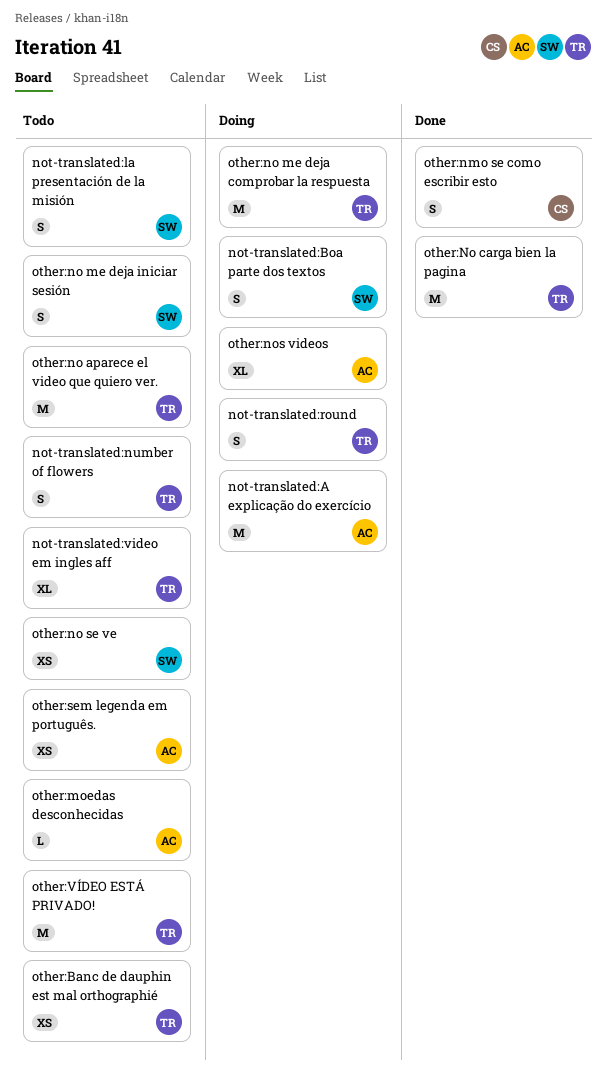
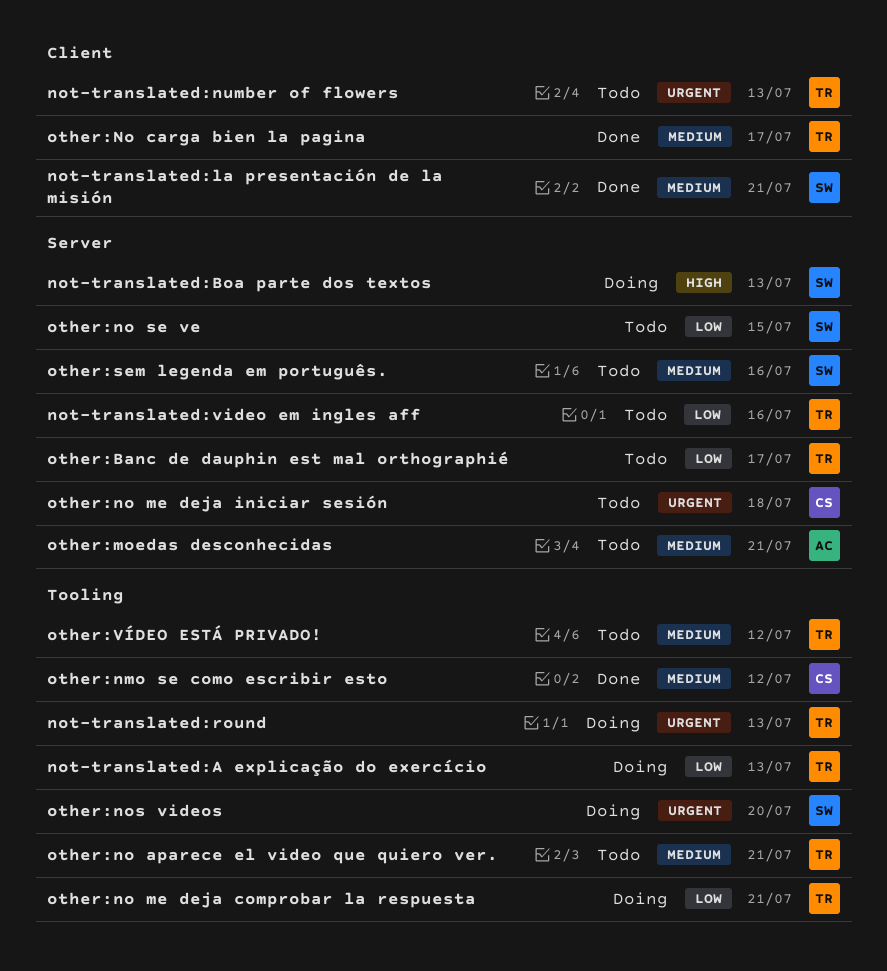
not-translated:A explicação do exercício, owner: AC -> TR
not-translated:la presentación de la misión, status: Todo -> Done
other:no me deja iniciar sesión, owner: SW -> CS
other:nos videos, owner: AC -> SW
other:sem legenda em português., owner: AC -> SW

